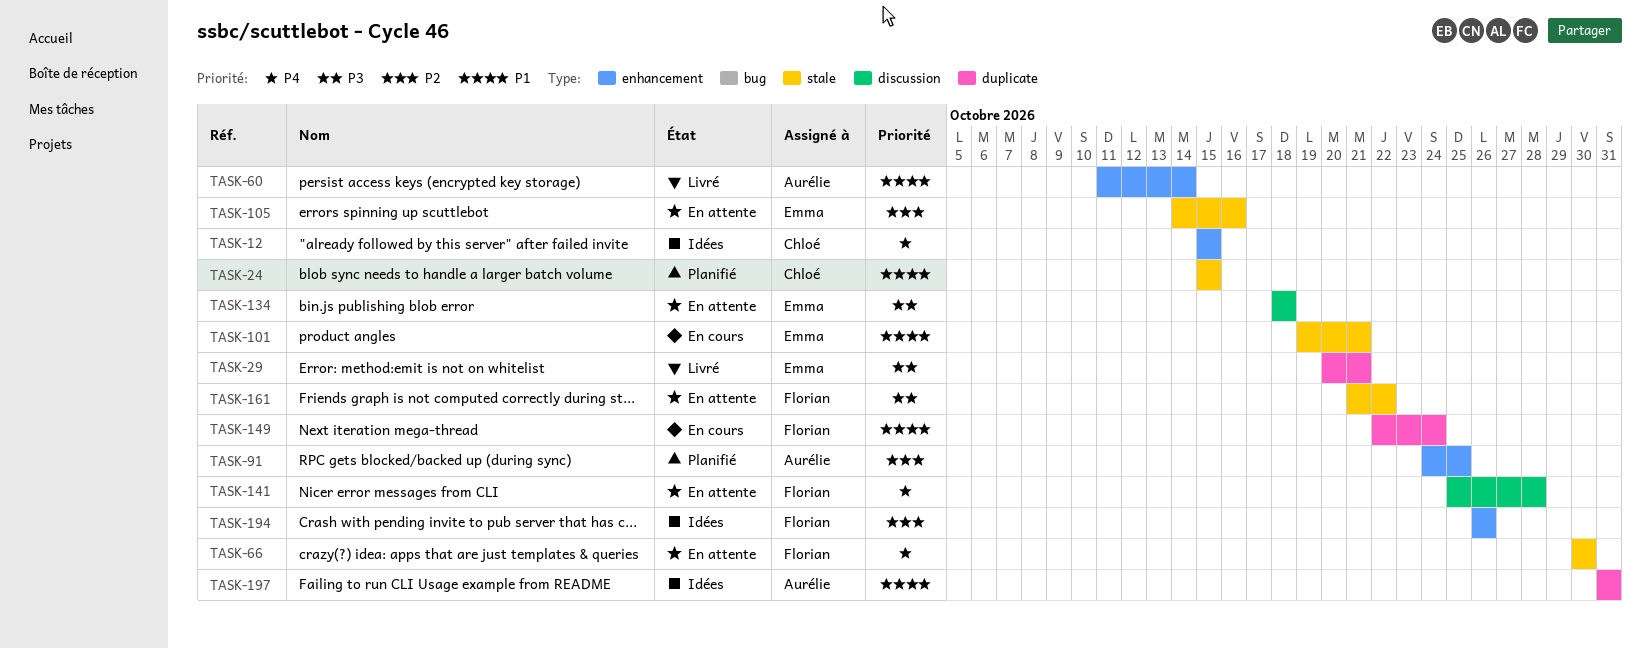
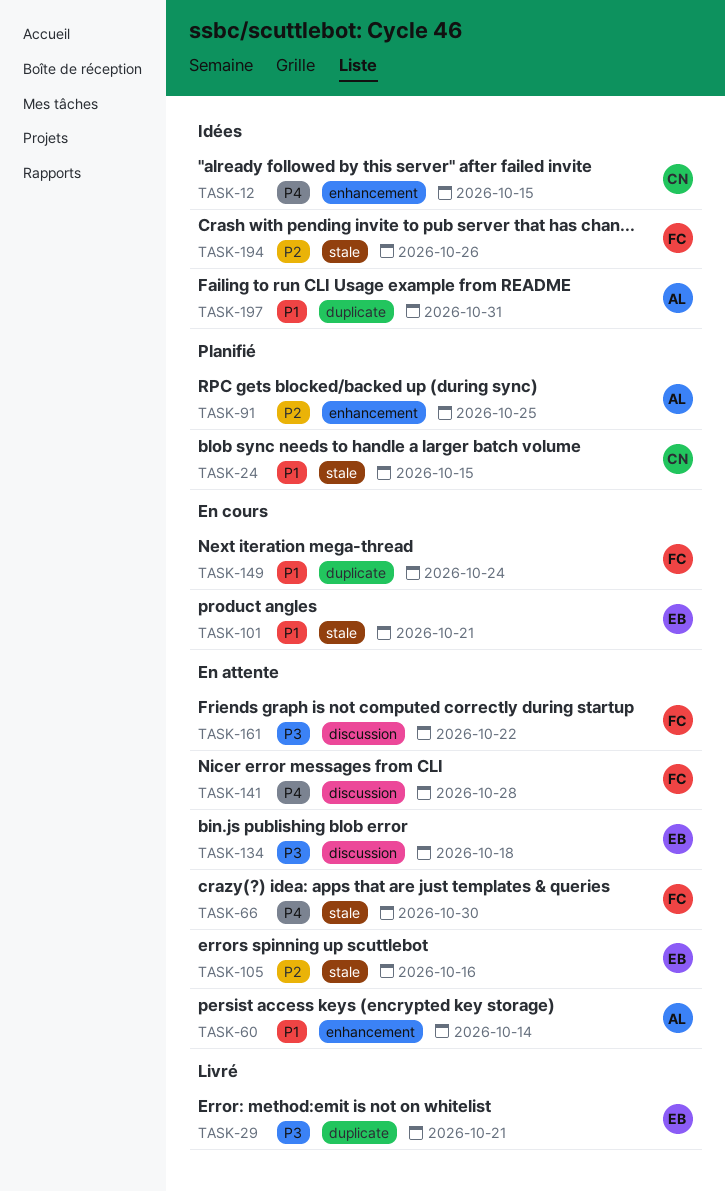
TASK-60, status: Livré -> En attente
TASK-161, label: stale -> discussion
TASK-194, label: enhancement -> stale

